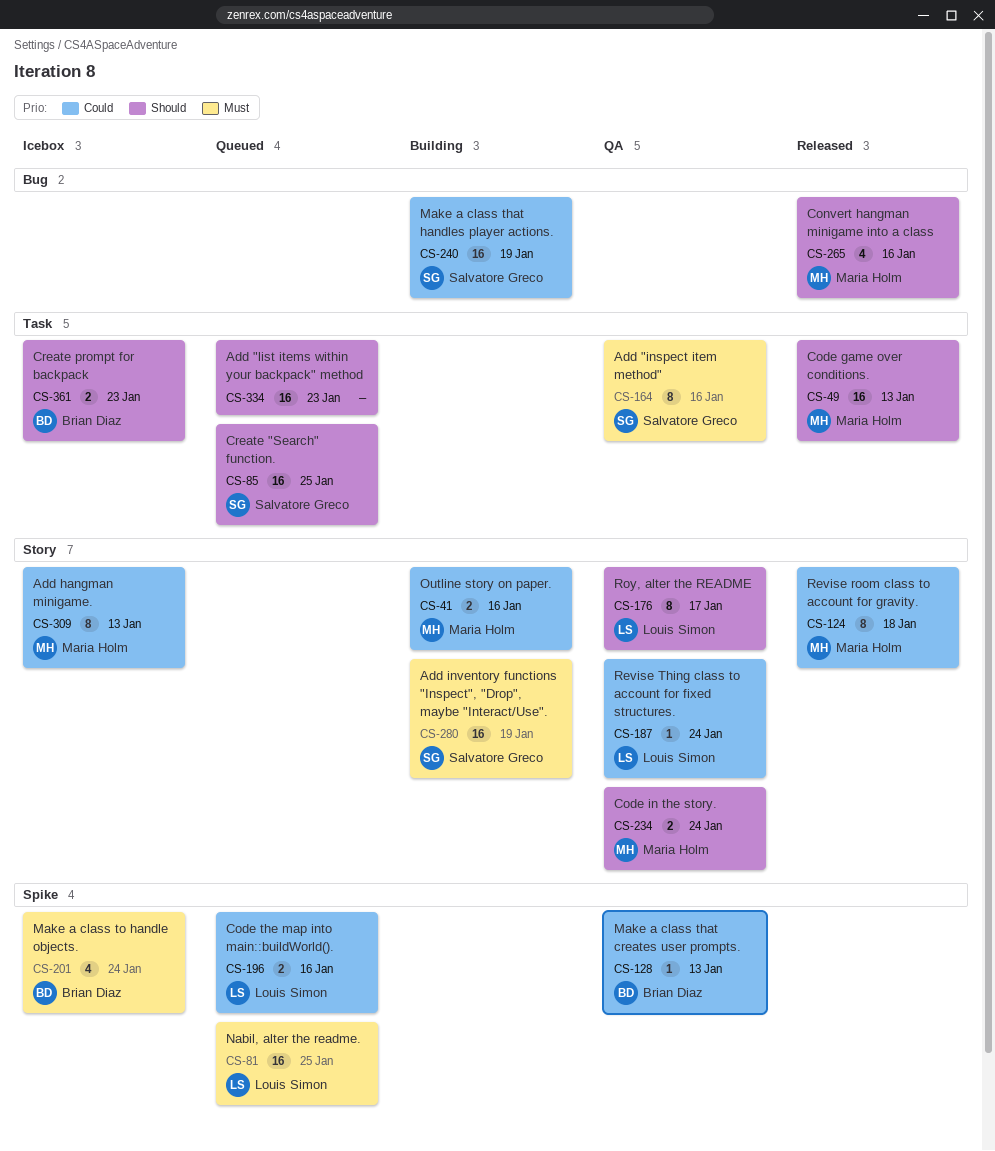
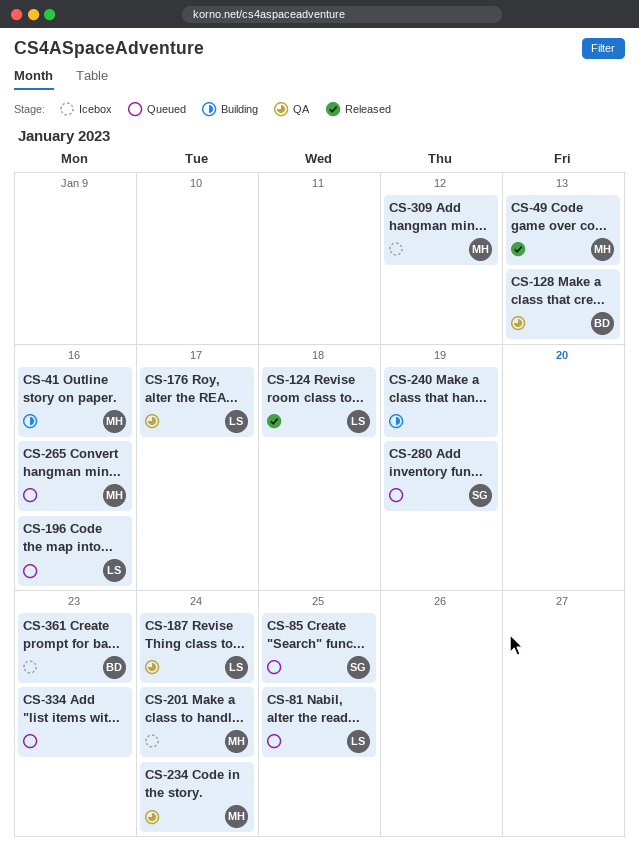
CS-124, owner: Maria Holm -> Louis Simon
CS-164: present -> none
CS-201, owner: Brian Diaz -> Maria Holm
CS-240, owner: Salvatore Greco -> none
CS-265, status: Released -> Queued
CS-280, status: Building -> Queued
CS-309, due: Jan 13 -> Jan 12

